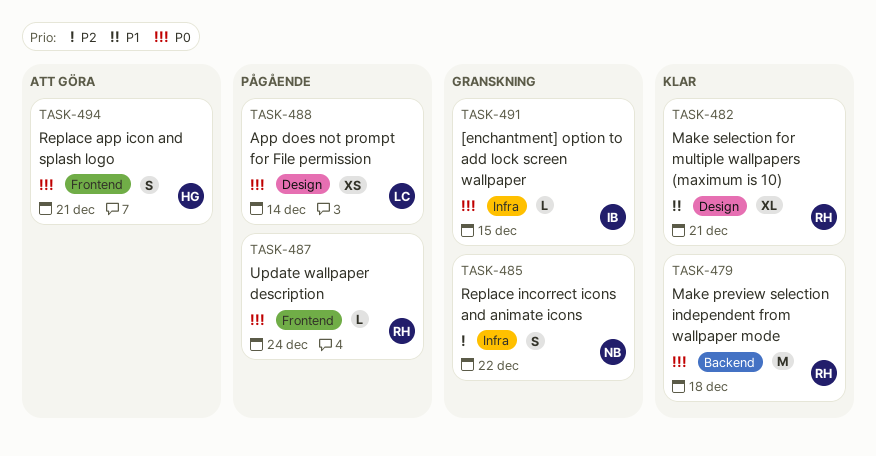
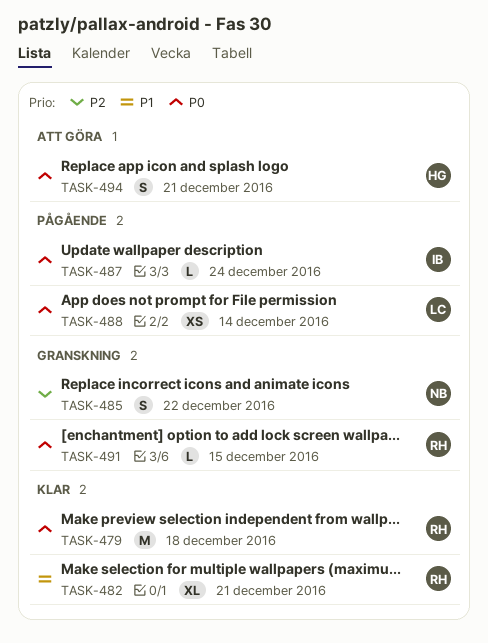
TASK-487, owner: RH -> IB
TASK-491, owner: IB -> RH

